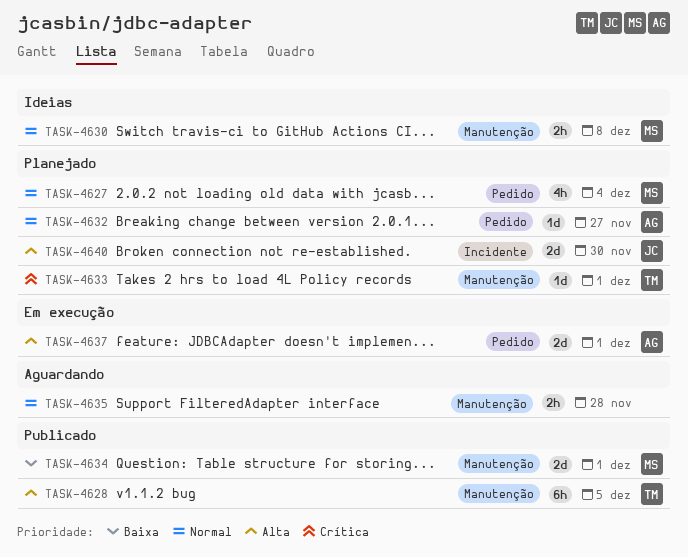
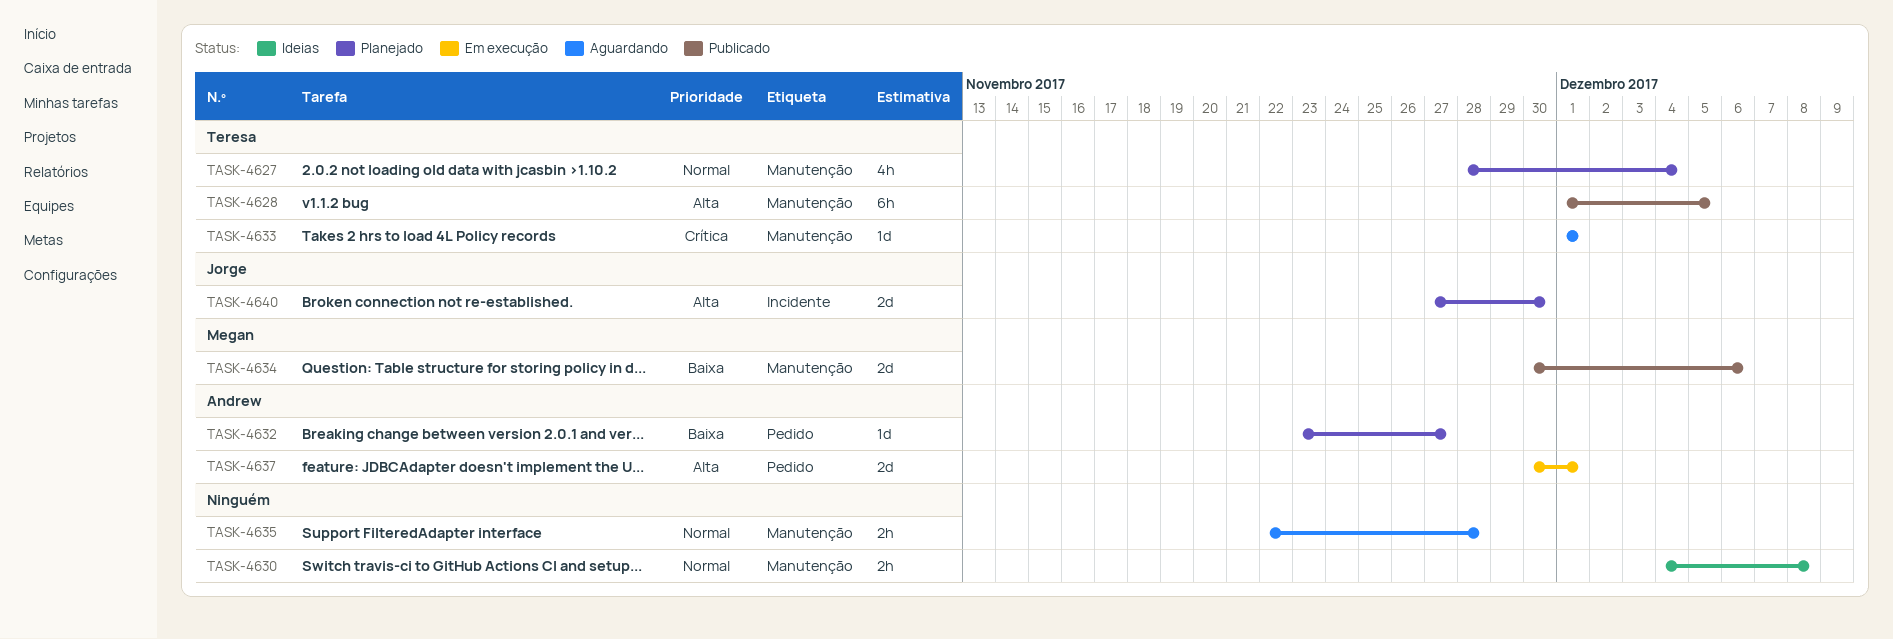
TASK-4627, owner: Megan -> Teresa
TASK-4627, label: Pedido -> Manutenção
TASK-4630, owner: Megan -> none
TASK-4632, priority: Normal -> Baixa
TASK-4633, status: Planejado -> Aguardando
TASK-4634, due: Dec 1 -> Dec 6

